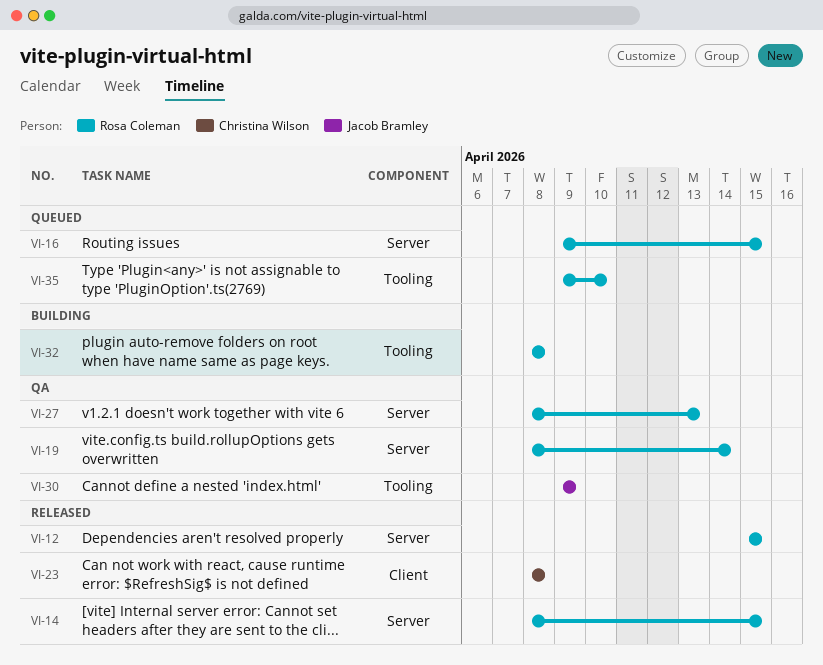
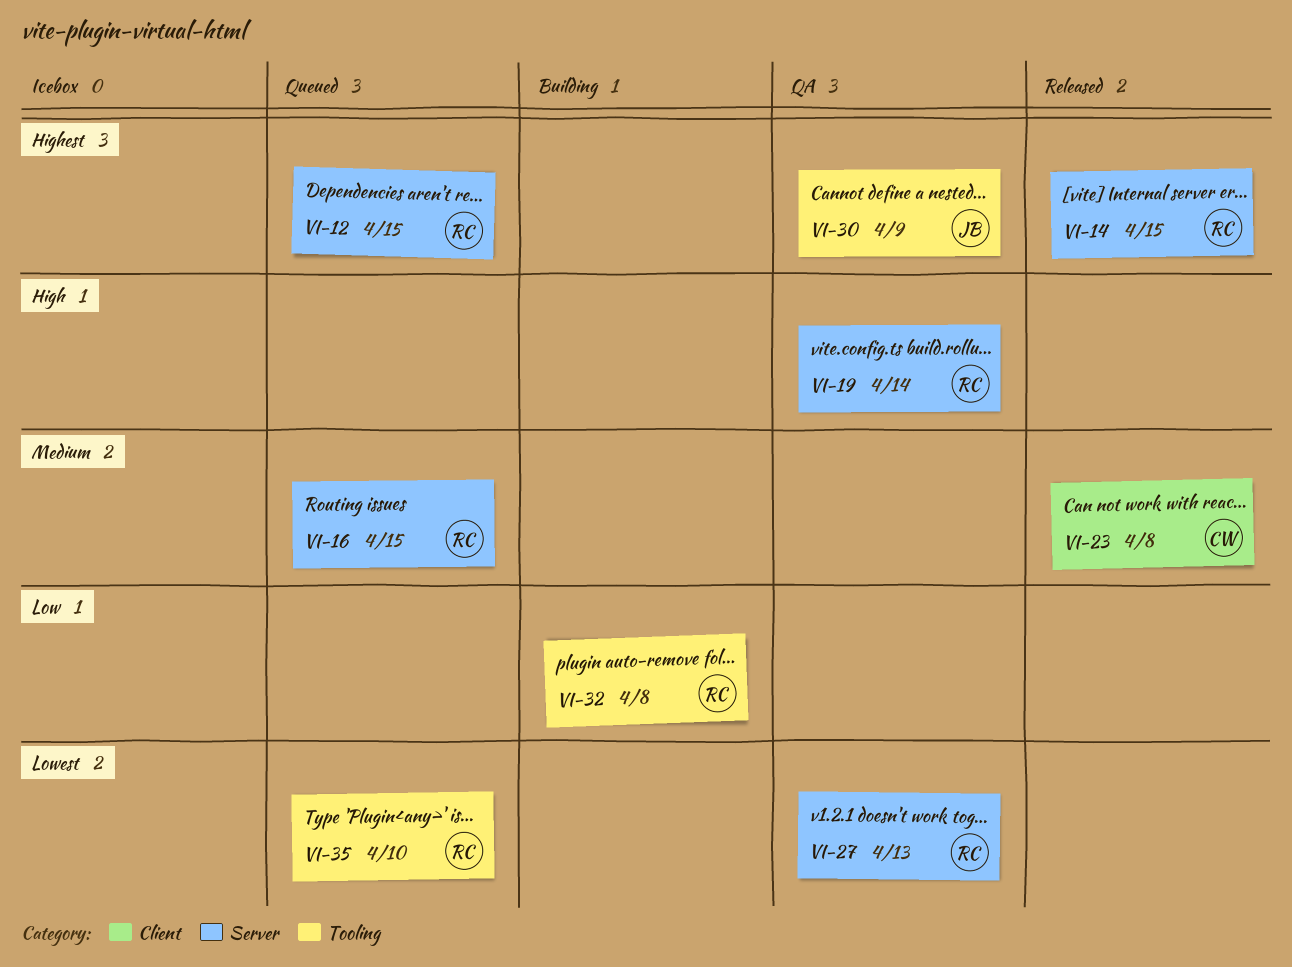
VI-12, status: Released -> Queued

